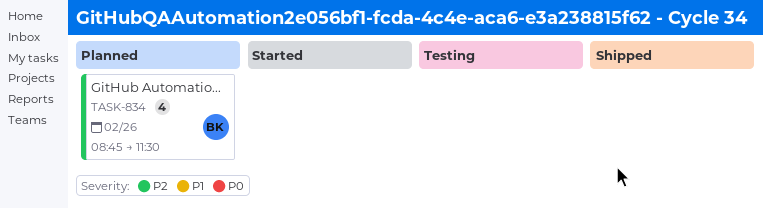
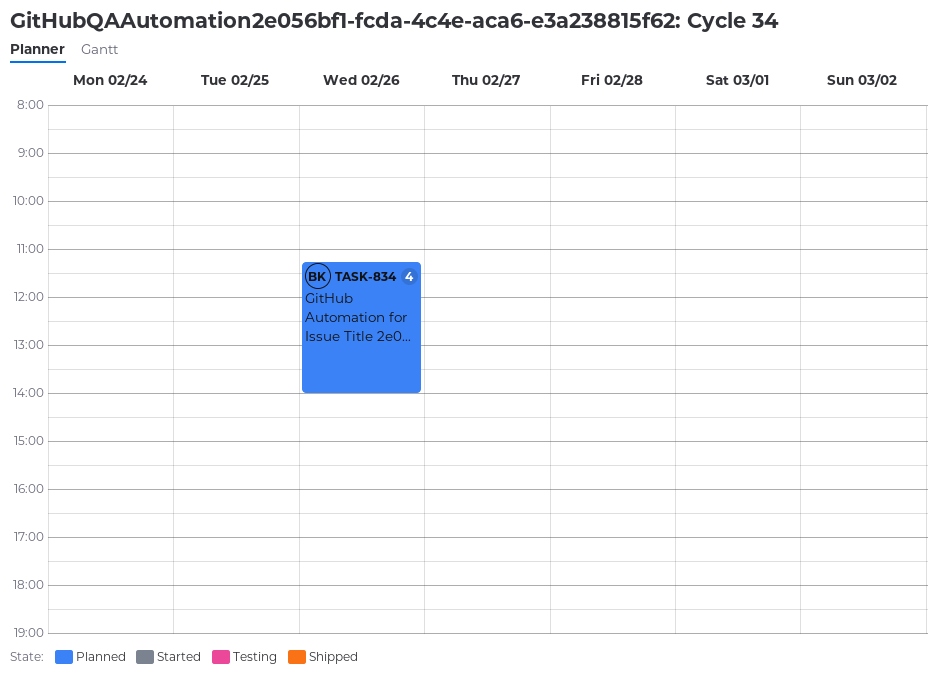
TASK-834, begins: 08:45 -> 11:15
TASK-834, ends: 11:30 -> 14:00

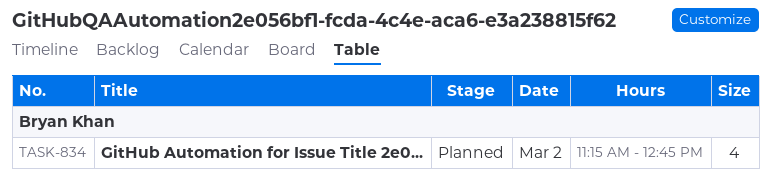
TASK-834, day: Feb 26 -> Mar 2
TASK-834, ends: 14:00 -> 12:45

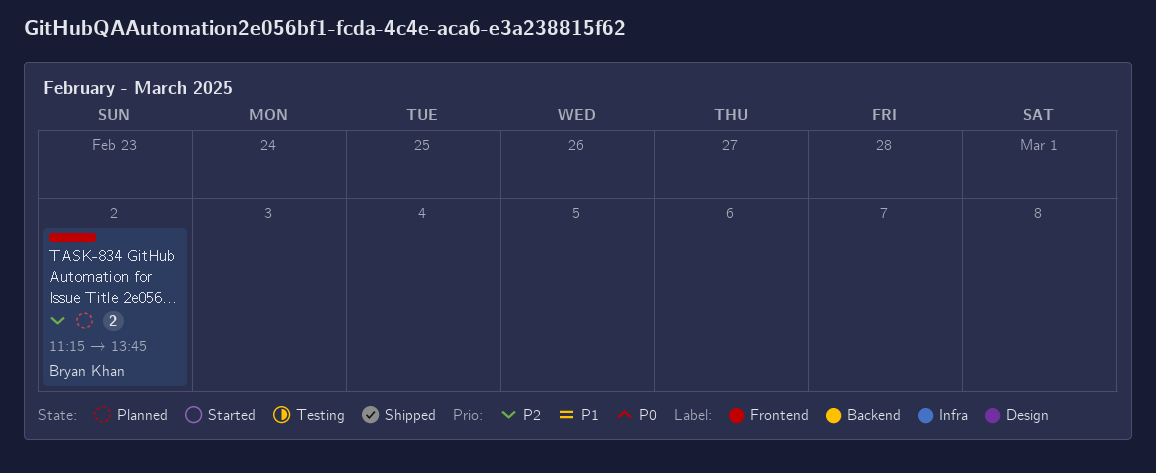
TASK-834, estimate: 4 -> 2
TASK-834, ends: 12:45 -> 13:45

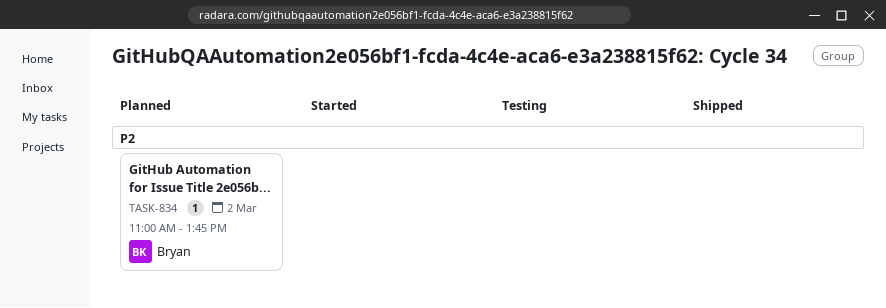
TASK-834, estimate: 2 -> 1
TASK-834, begins: 11:15 -> 11:00

